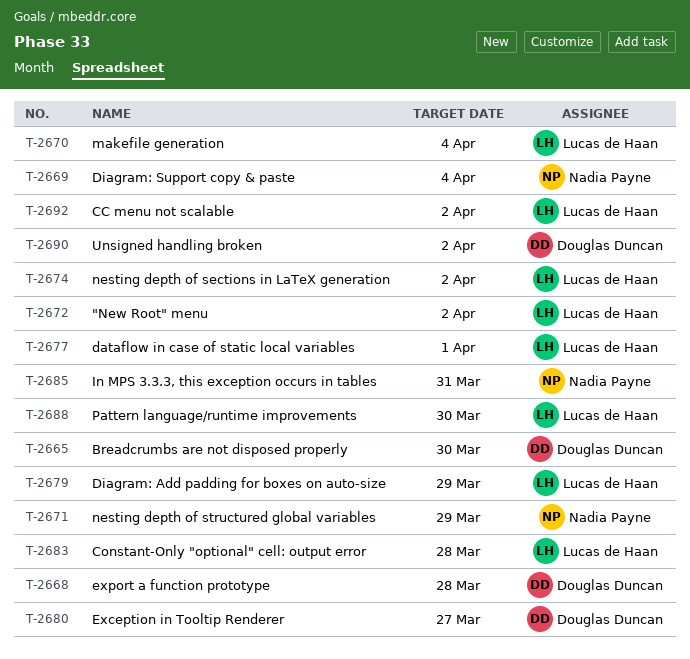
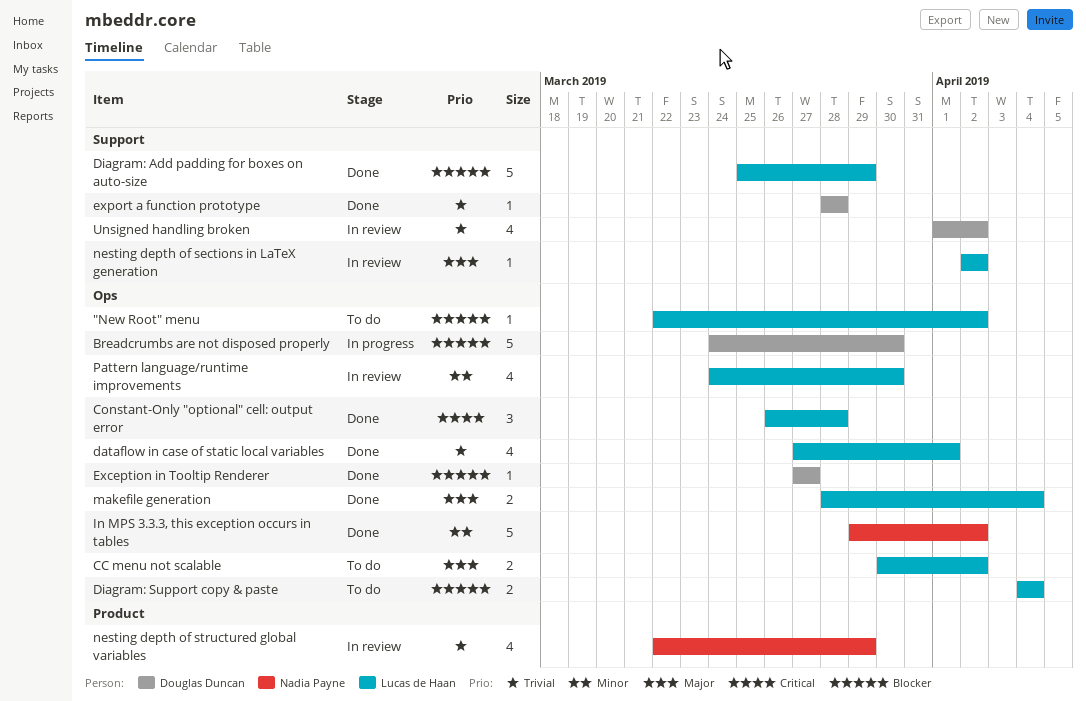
Diagram: Support copy & paste, owner: Nadia Payne -> Lucas de Haan
In MPS 3.3.3, this exception occurs in tables, due: Mar 31 -> Apr 2

